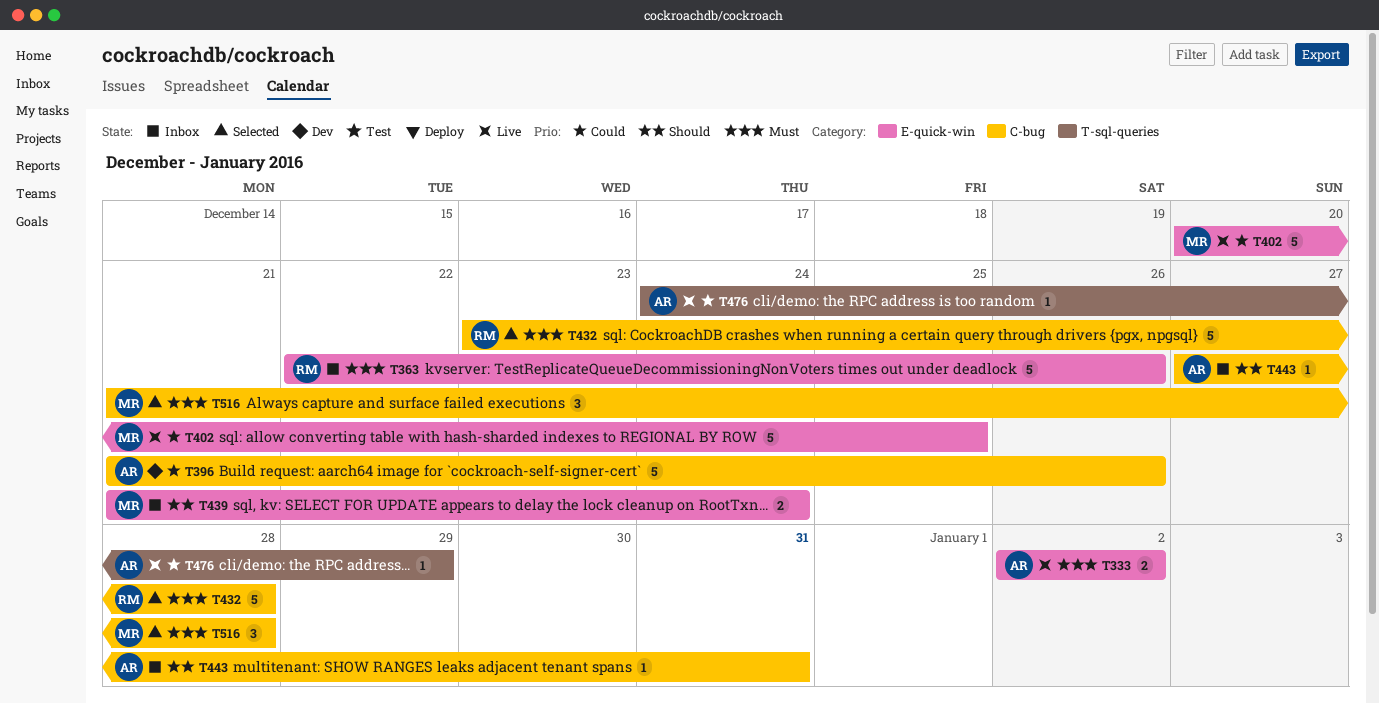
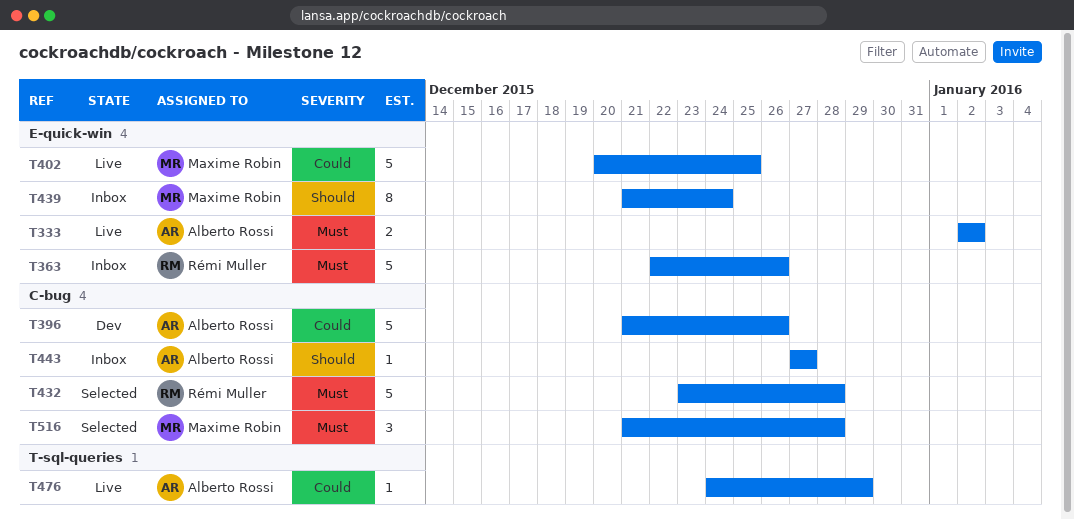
T439, estimate: 2 -> 8
T443, due: Dec 31 -> Dec 27

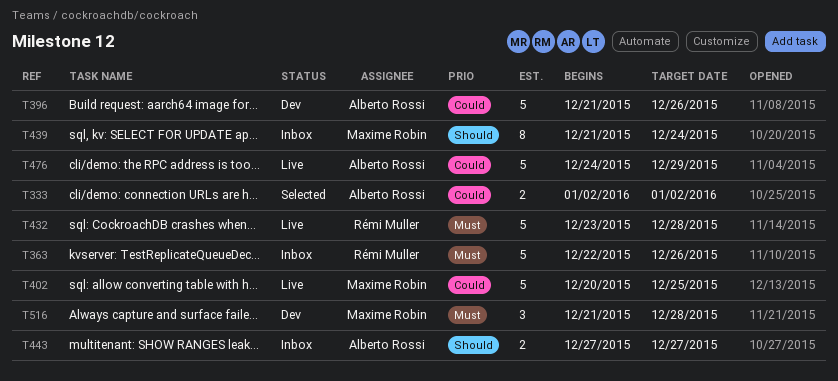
T333, status: Live -> Selected
T333, priority: Must -> Could
T432, status: Selected -> Live
T443, estimate: 1 -> 2
T476, estimate: 1 -> 5
T516, status: Selected -> Dev

